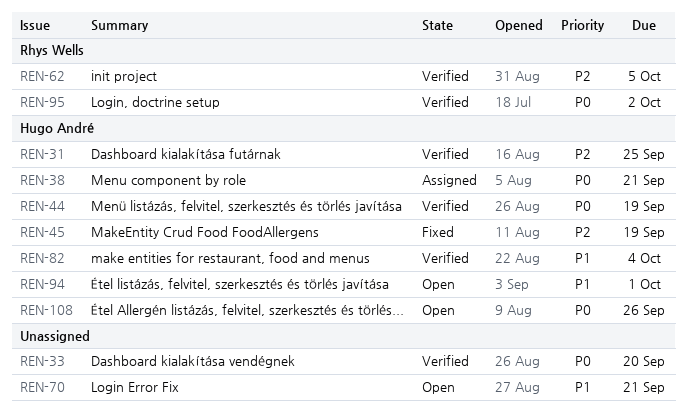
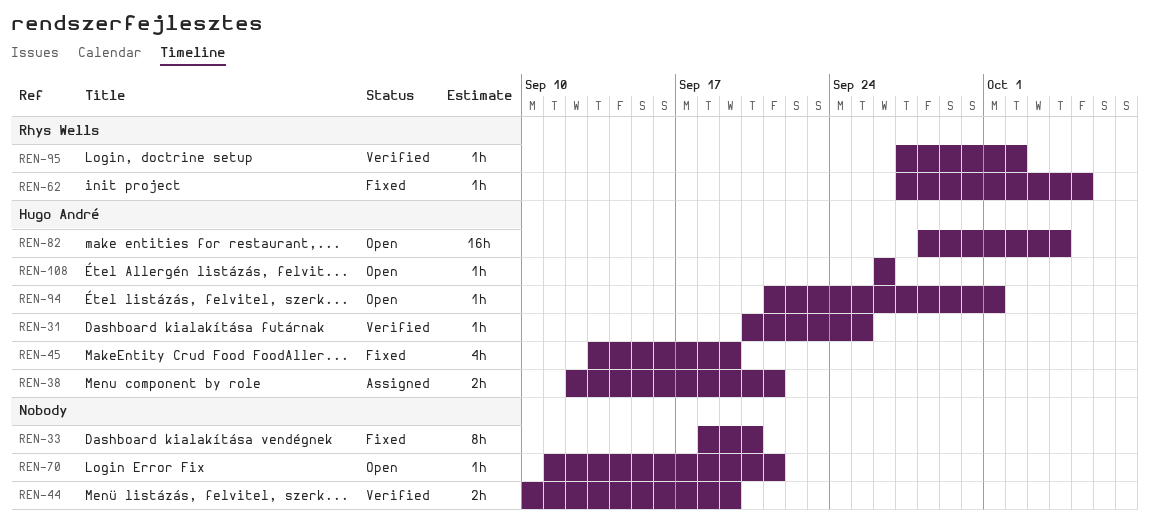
REN-33, status: Verified -> Fixed
REN-44, owner: Hugo André -> none
REN-62, status: Verified -> Fixed
REN-82, status: Verified -> Open

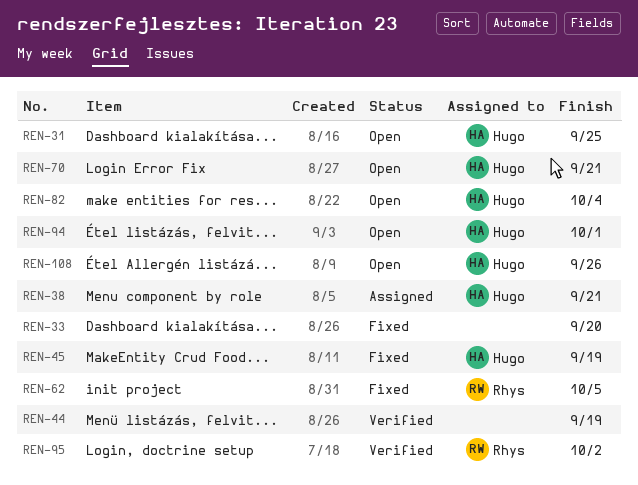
REN-31, status: Verified -> Open
REN-70, owner: none -> Hugo André

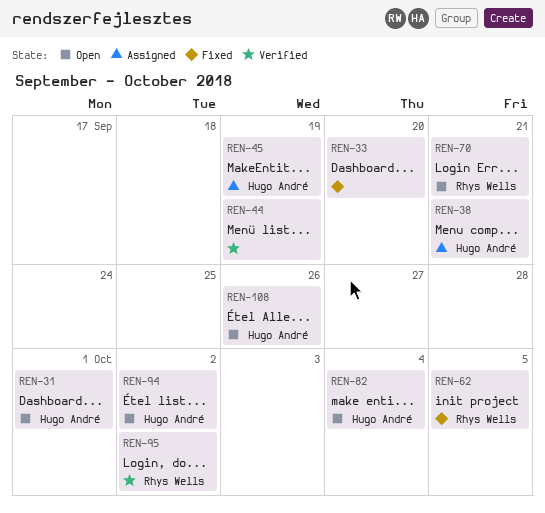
REN-31, due: Sep 25 -> Oct 1
REN-45, status: Fixed -> Assigned
REN-70, owner: Hugo André -> Rhys Wells
REN-94, due: Oct 1 -> Oct 2

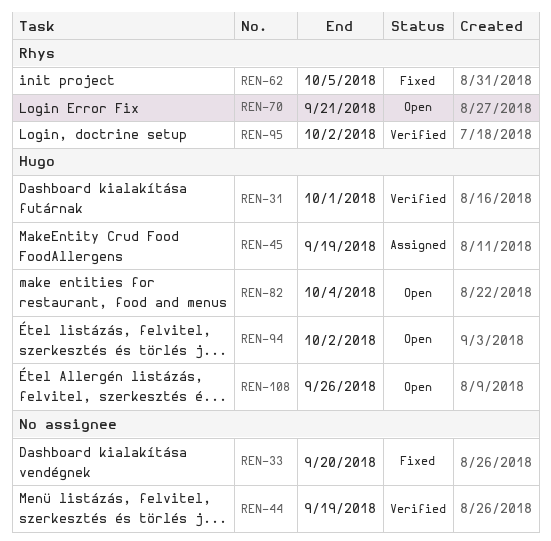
REN-31, status: Open -> Verified
REN-38: present -> none

